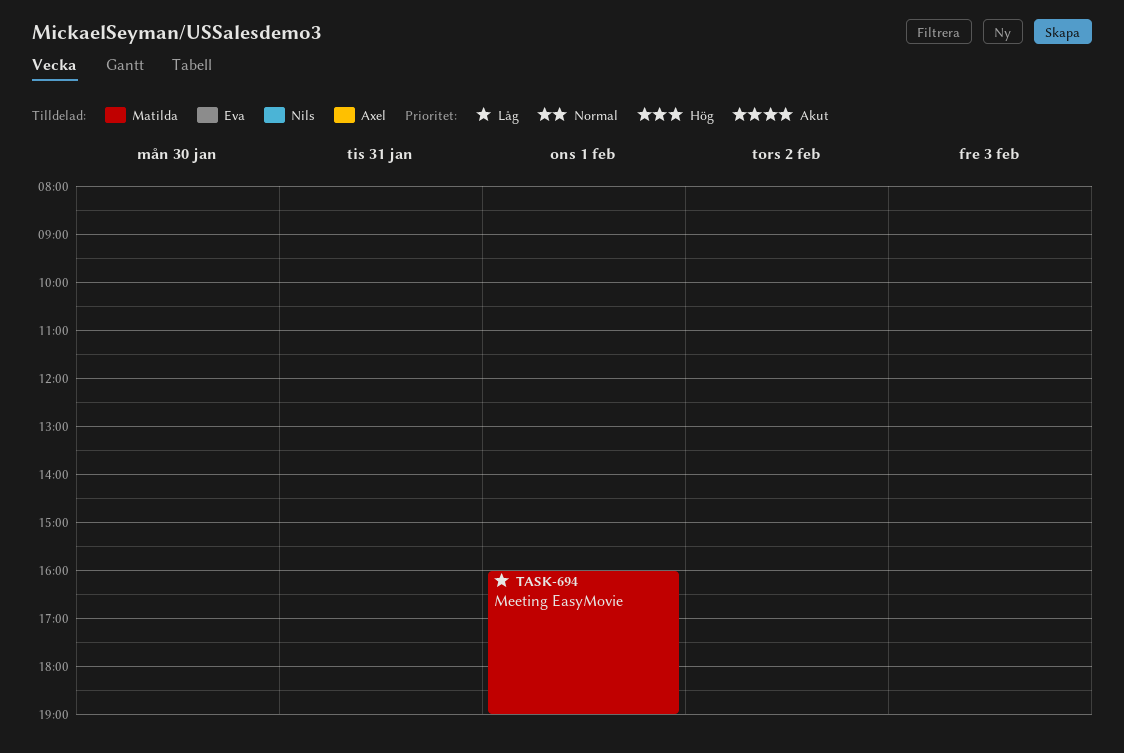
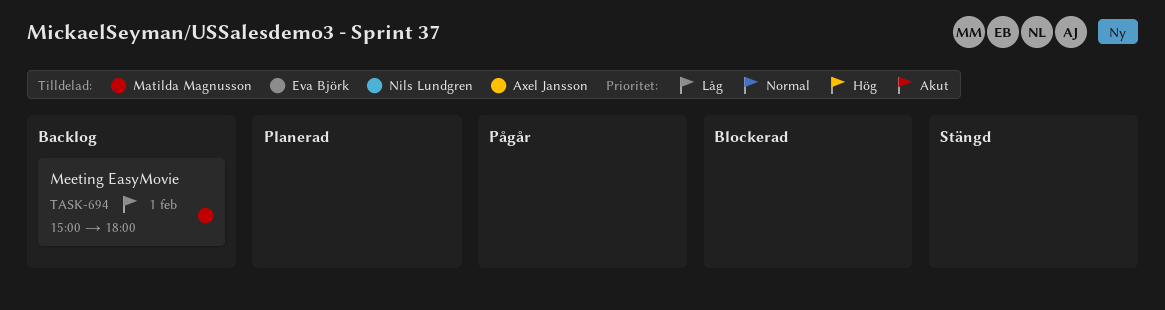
TASK-694, begins: 16:00 -> 15:00
TASK-694, ends: 19:00 -> 18:00

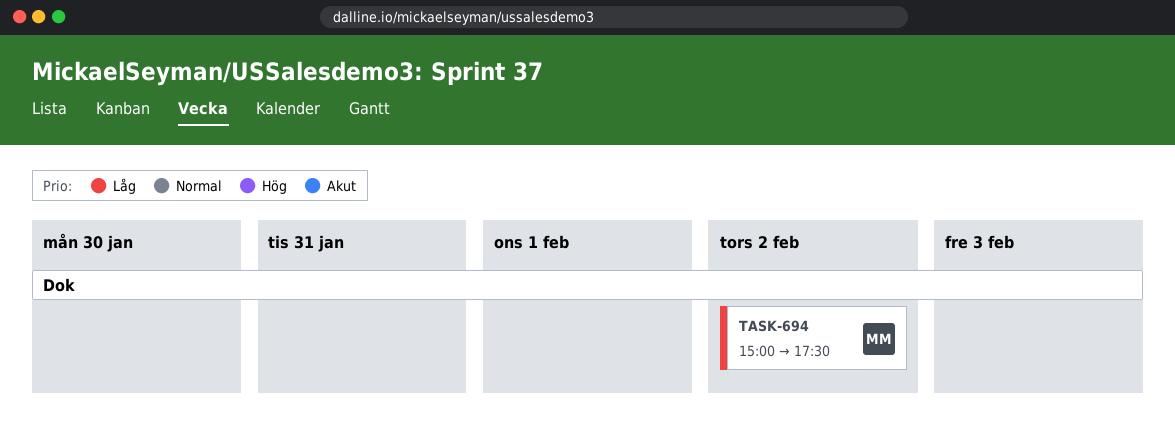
TASK-694, day: Feb 1 -> Feb 2
TASK-694, ends: 18:00 -> 17:30

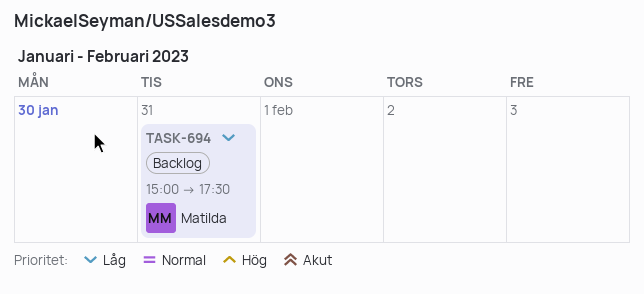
TASK-694, day: Feb 2 -> Jan 31

